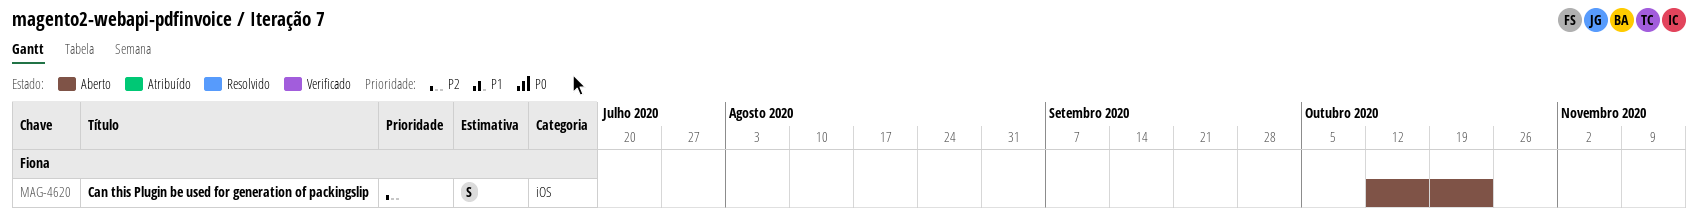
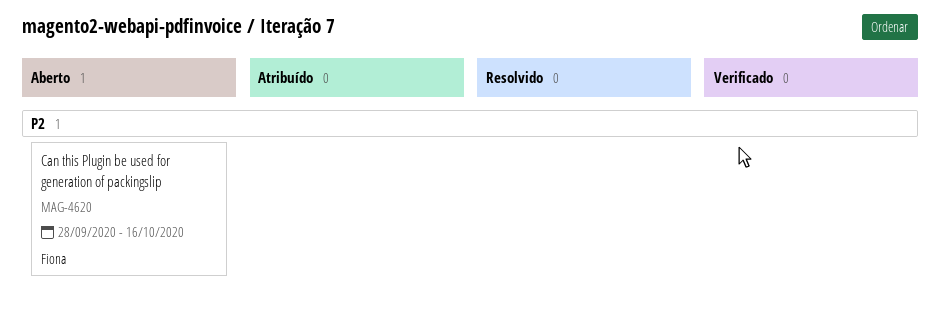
MAG-4620, start: Oct 12 -> Sep 28
MAG-4620, due: Oct 23 -> Oct 16

